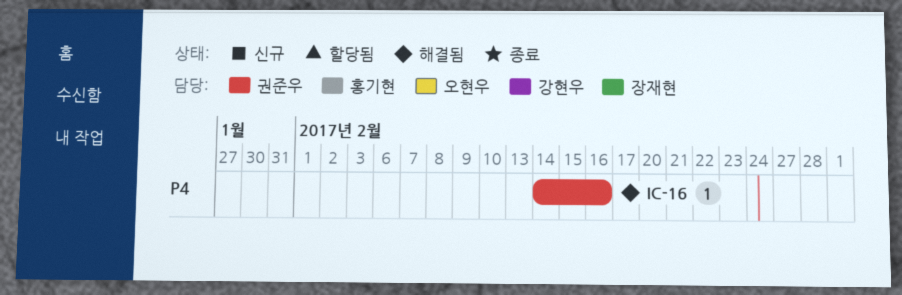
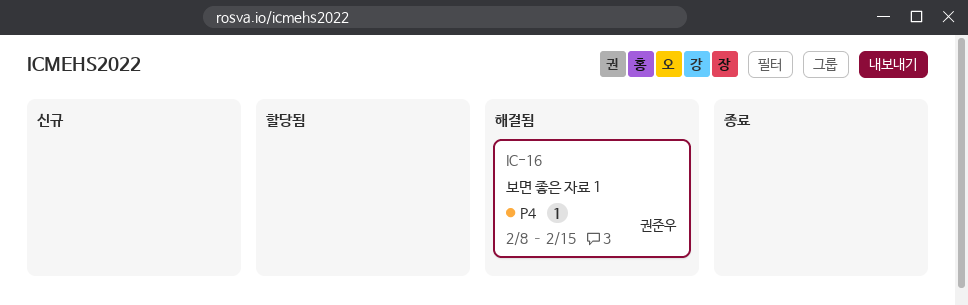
IC-16, start: Feb 14 -> Feb 8
IC-16, due: Feb 16 -> Feb 15

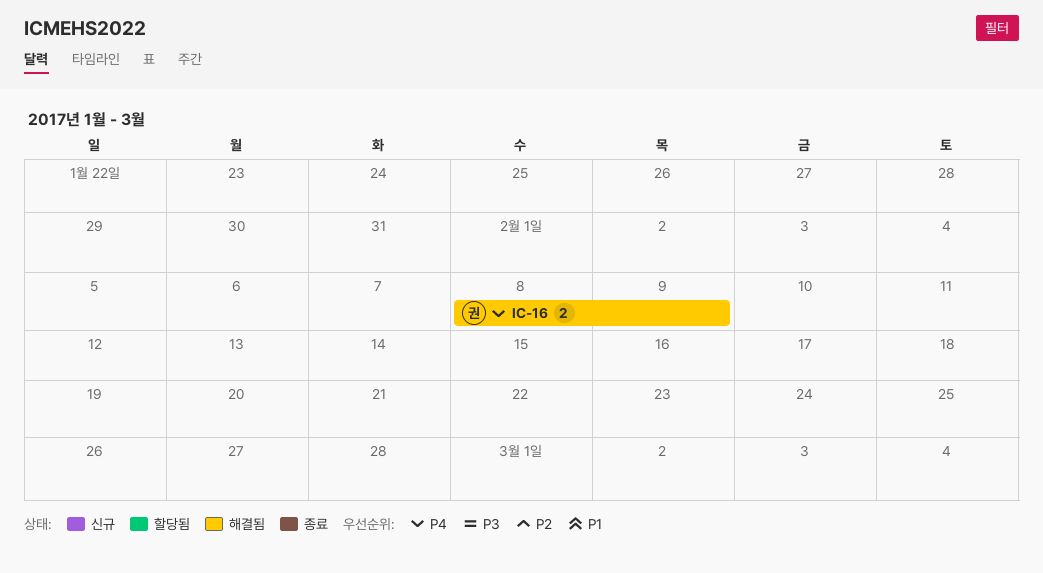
IC-16, estimate: 1 -> 2
IC-16, due: Feb 15 -> Feb 9

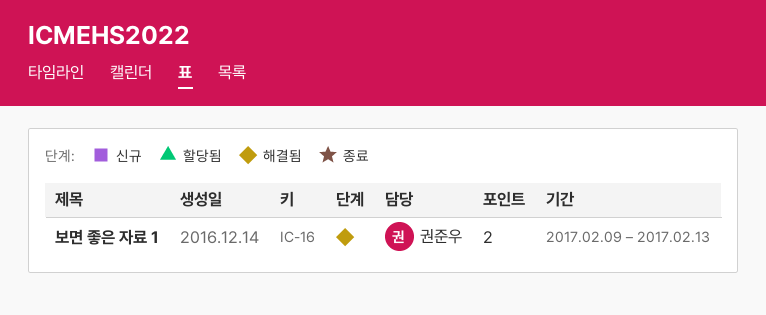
IC-16, start: Feb 8 -> Feb 9
IC-16, due: Feb 9 -> Feb 13

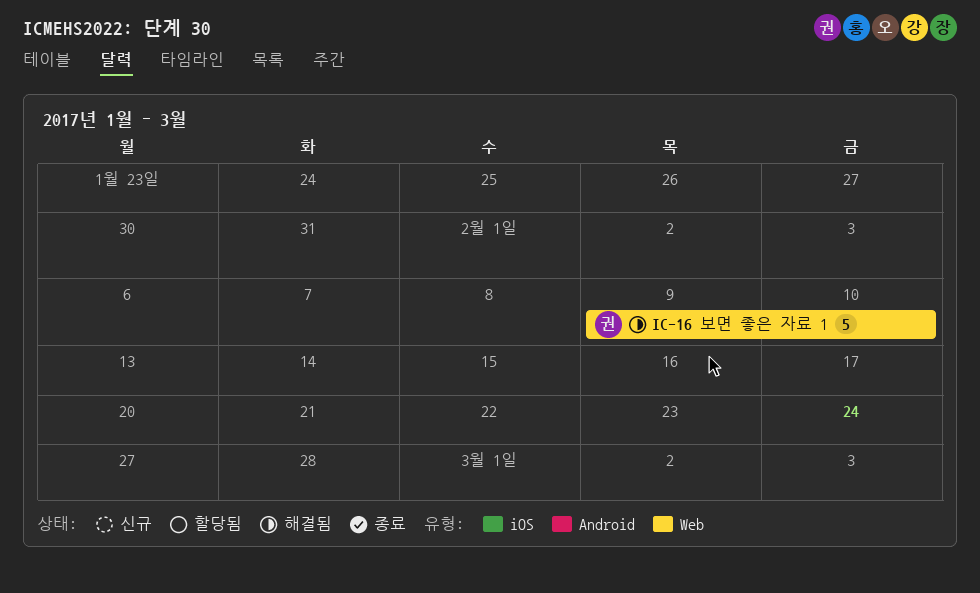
IC-16, estimate: 2 -> 5
IC-16, due: Feb 13 -> Feb 10

